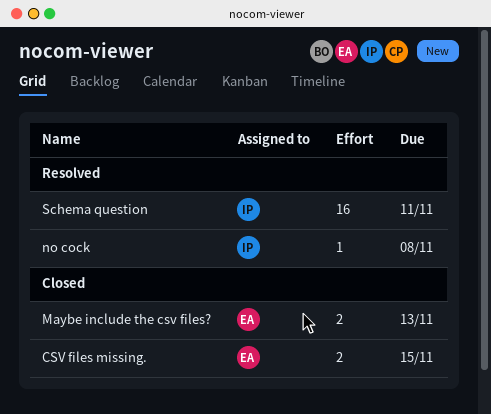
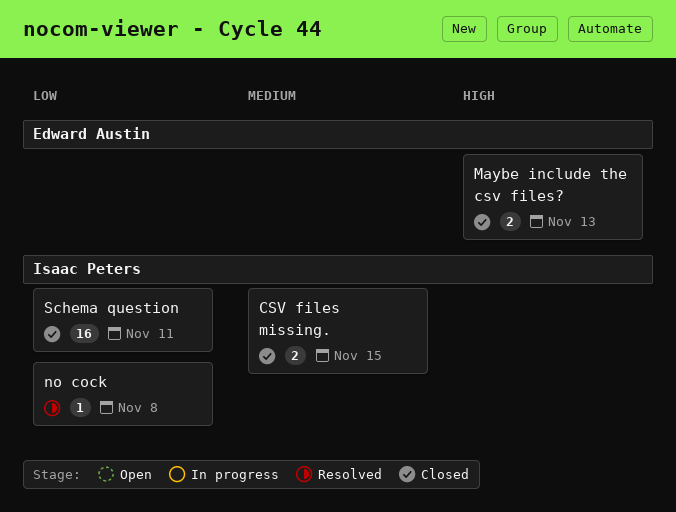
CSV files missing., owner: Edward Austin -> Isaac Peters
Schema question, status: Resolved -> Closed

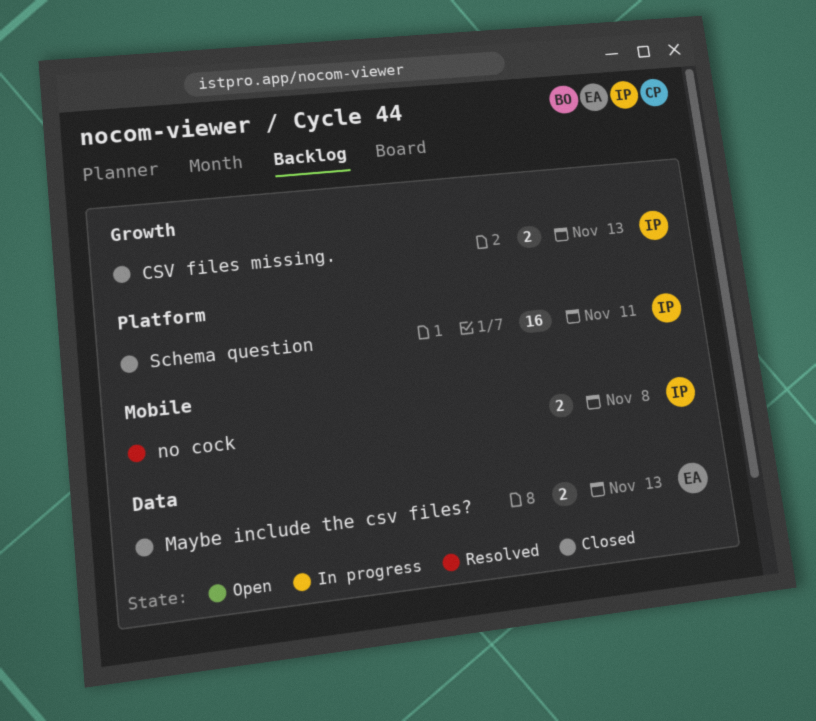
CSV files missing., due: Nov 15 -> Nov 13
no cock, estimate: 1 -> 2

